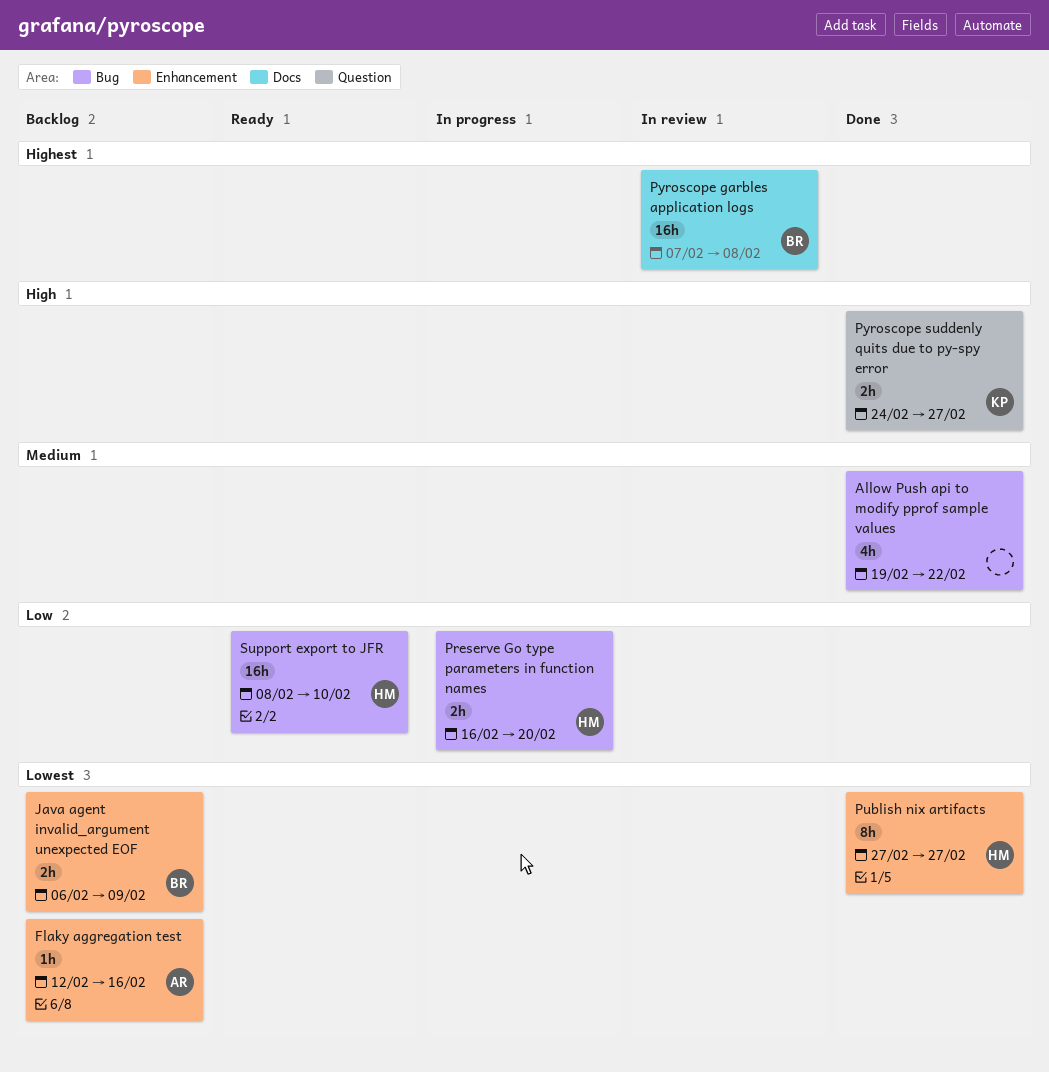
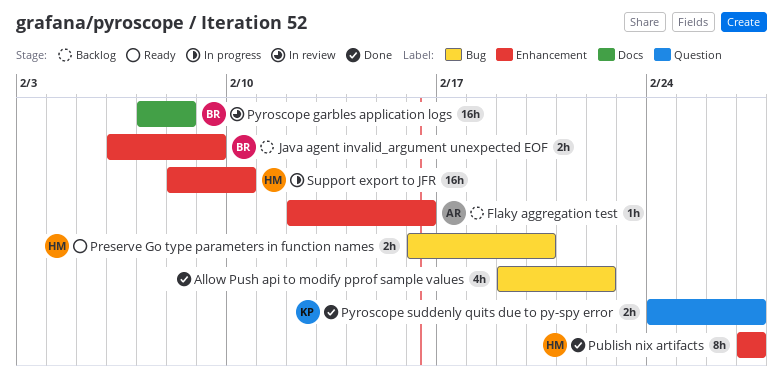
Preserve Go type parameters in function names, status: In progress -> Ready
Support export to JFR, status: Ready -> In progress
Support export to JFR, label: Bug -> Enhancement

